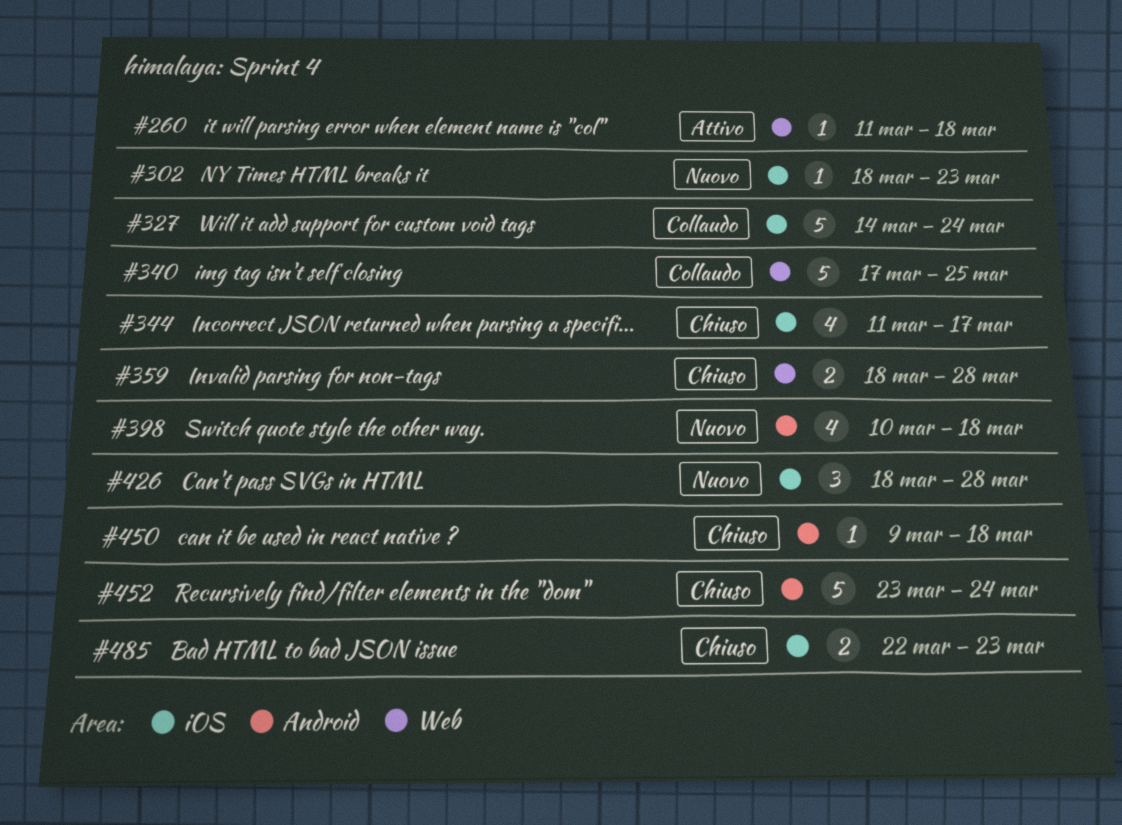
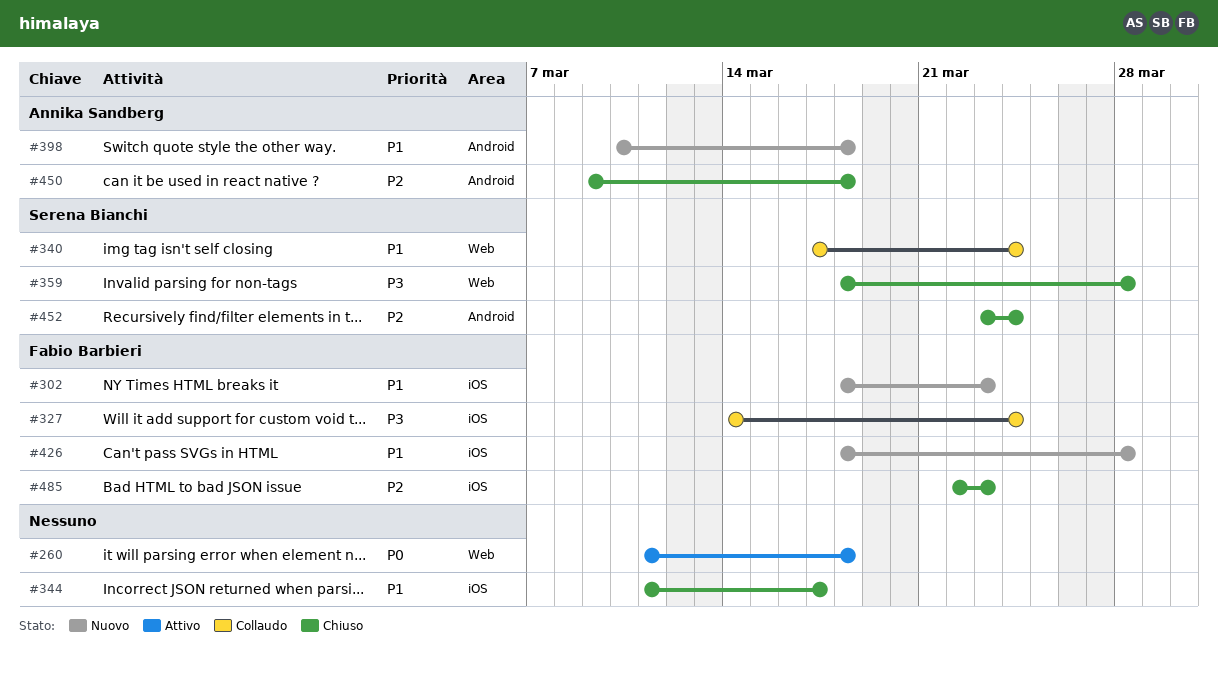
#340, due: Mar 25 -> Mar 24

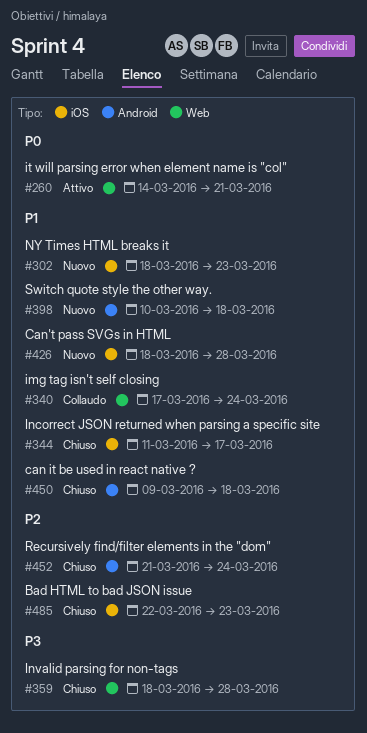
#260, start: Mar 11 -> Mar 14
#260, due: Mar 18 -> Mar 21
#327: present -> none
#450, priority: P2 -> P1
#452, start: Mar 23 -> Mar 21

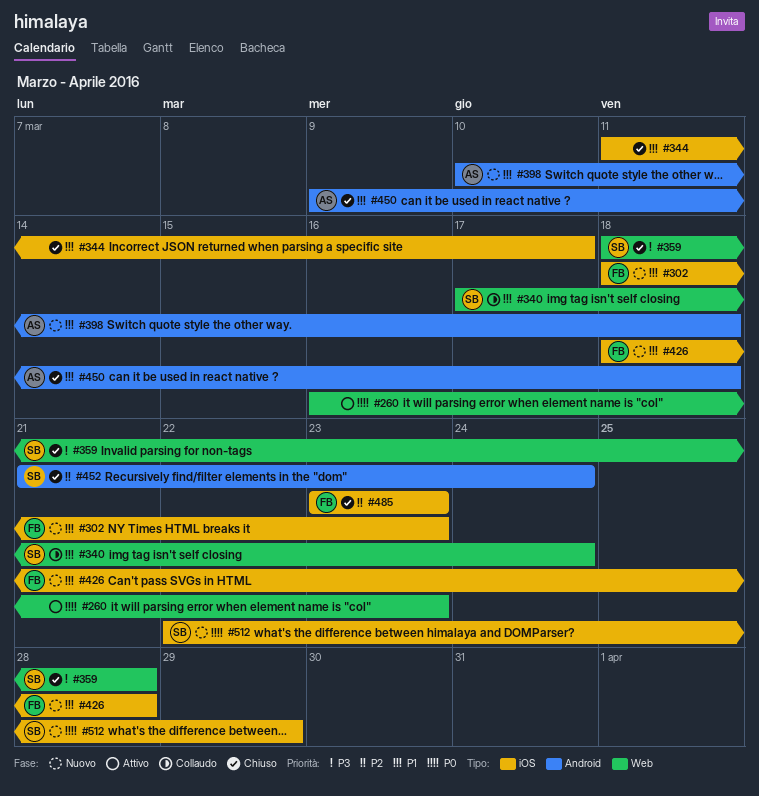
#260, start: Mar 14 -> Mar 16
#260, due: Mar 21 -> Mar 23
#485, start: Mar 22 -> Mar 23
#512: none -> present

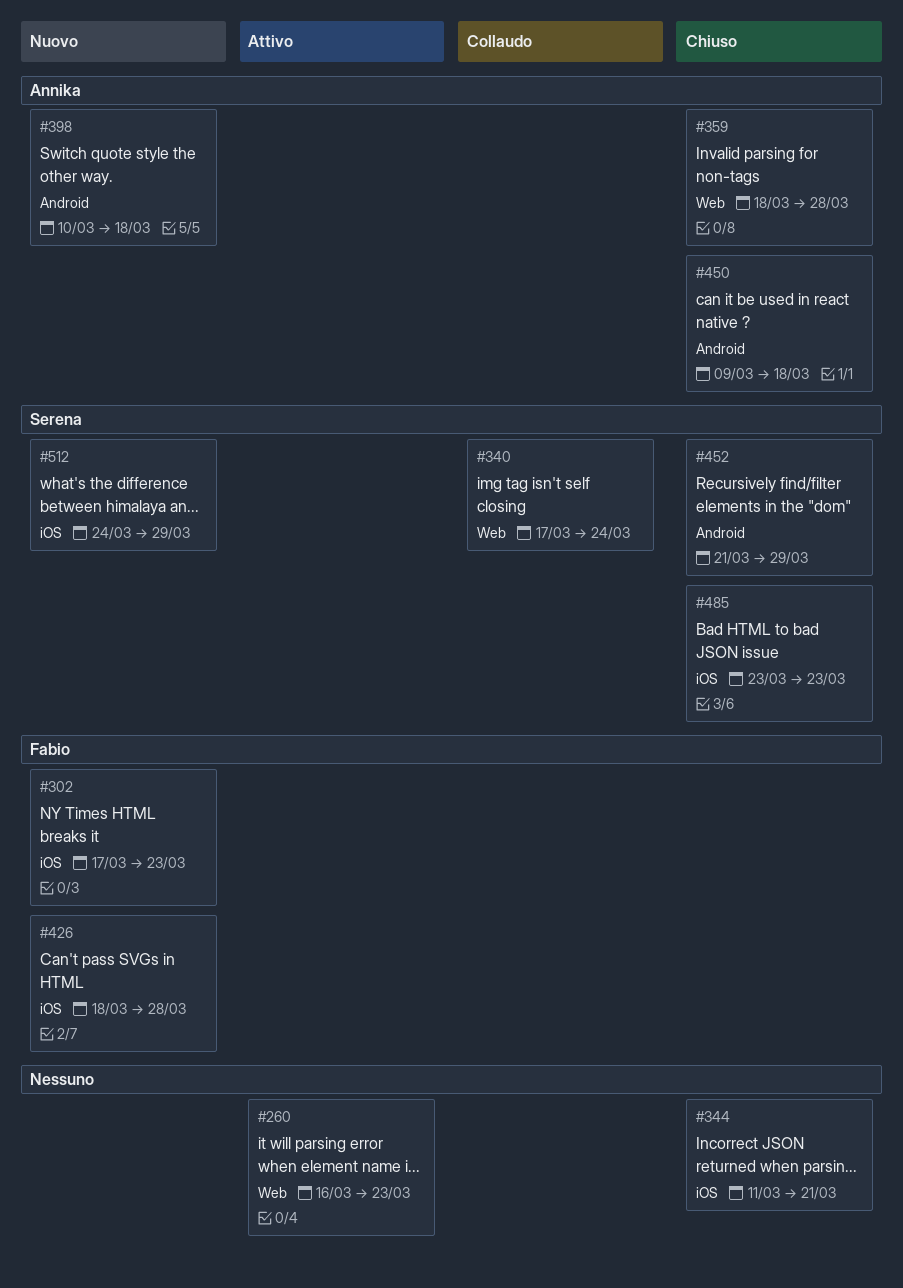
#302, start: Mar 18 -> Mar 17
#344, due: Mar 17 -> Mar 21
#359, owner: Serena -> Annika
#452, due: Mar 24 -> Mar 29
#485, owner: Fabio -> Serena
#512, start: Mar 22 -> Mar 24

